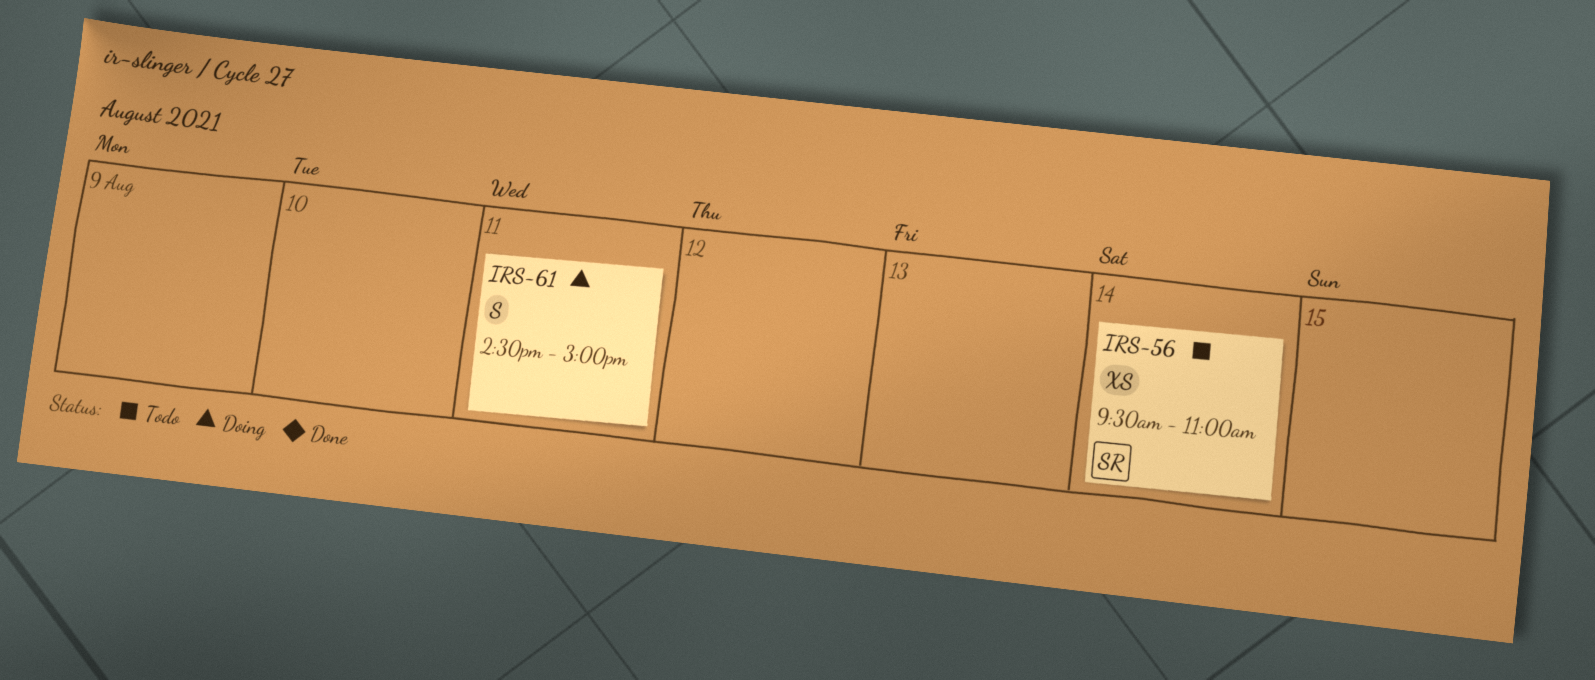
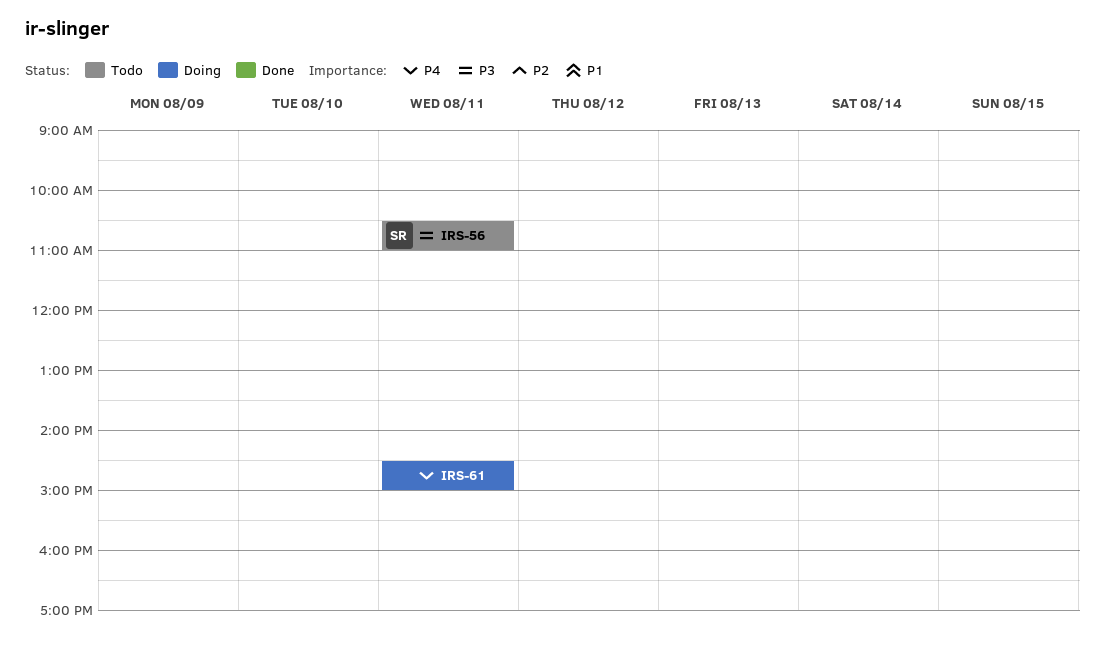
IRS-56, day: Aug 14 -> Aug 11
IRS-56, begins: 09:30 -> 10:30

